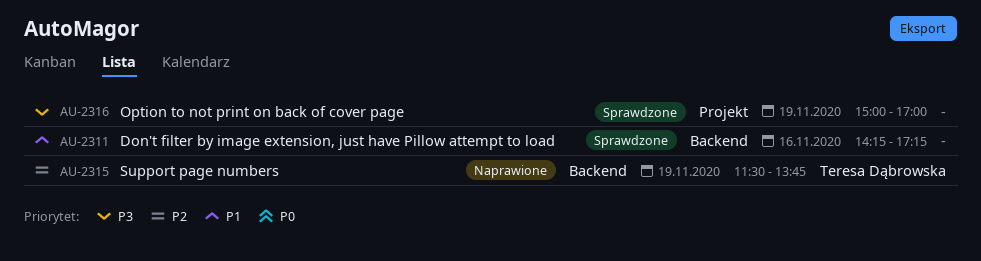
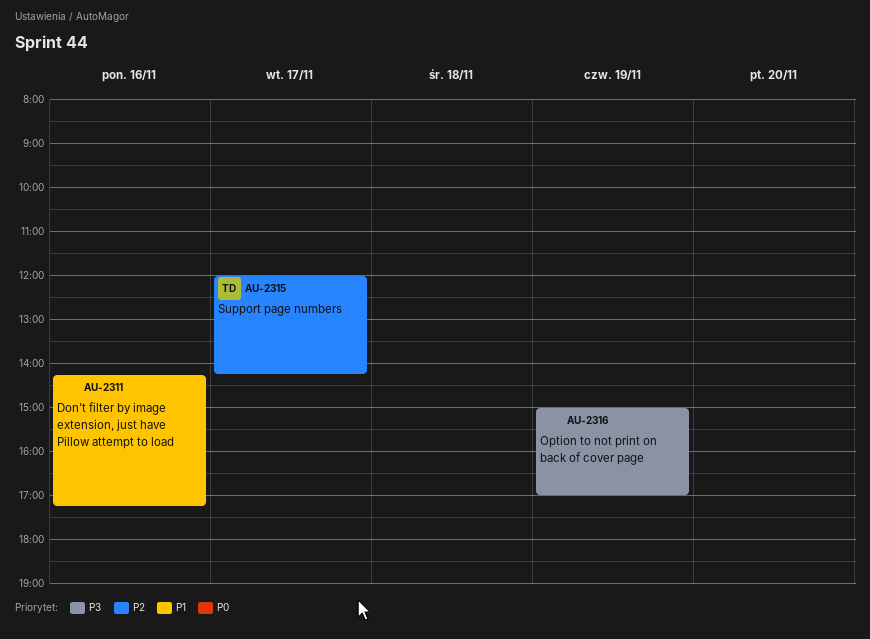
AU-2315, day: Nov 19 -> Nov 17
AU-2315, begins: 11:30 -> 12:00
AU-2315, ends: 13:45 -> 14:15

